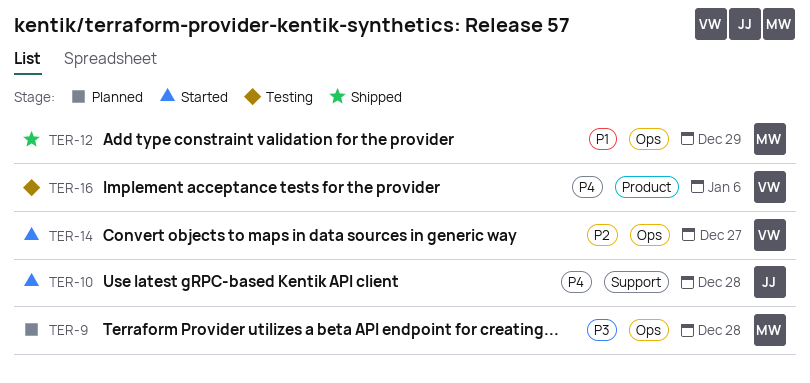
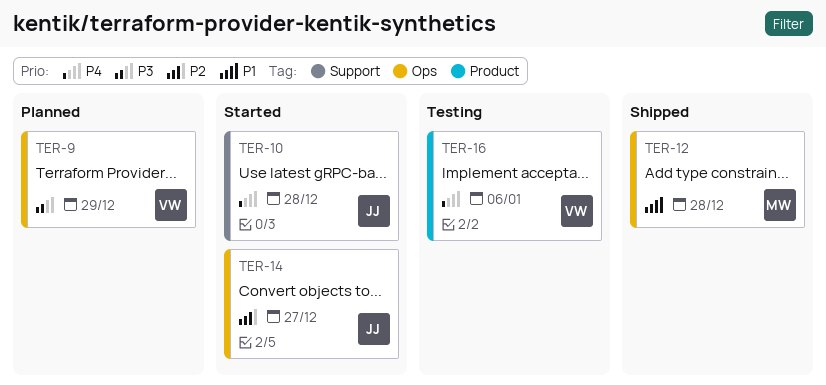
TER-9, owner: MW -> VW
TER-9, due: Dec 28 -> Dec 29
TER-12, due: Dec 29 -> Dec 28
TER-14, owner: VW -> JJ

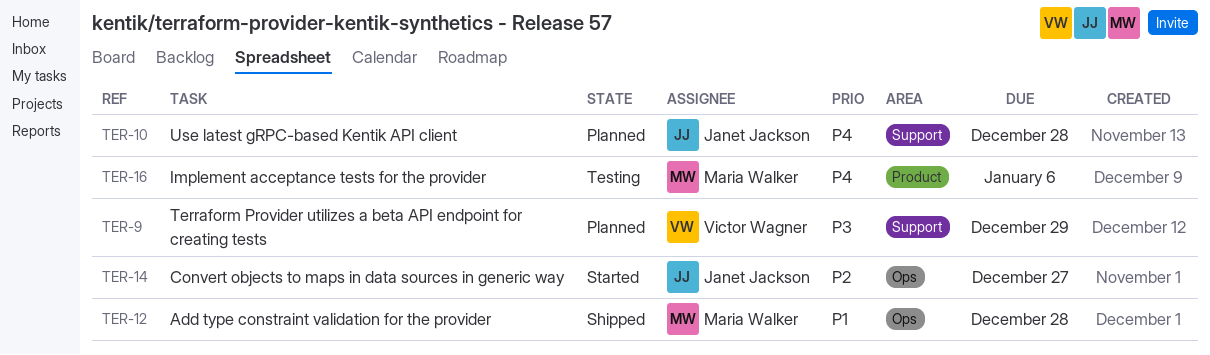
TER-9, label: Ops -> Support
TER-10, status: Started -> Planned
TER-16, owner: Victor Wagner -> Maria Walker

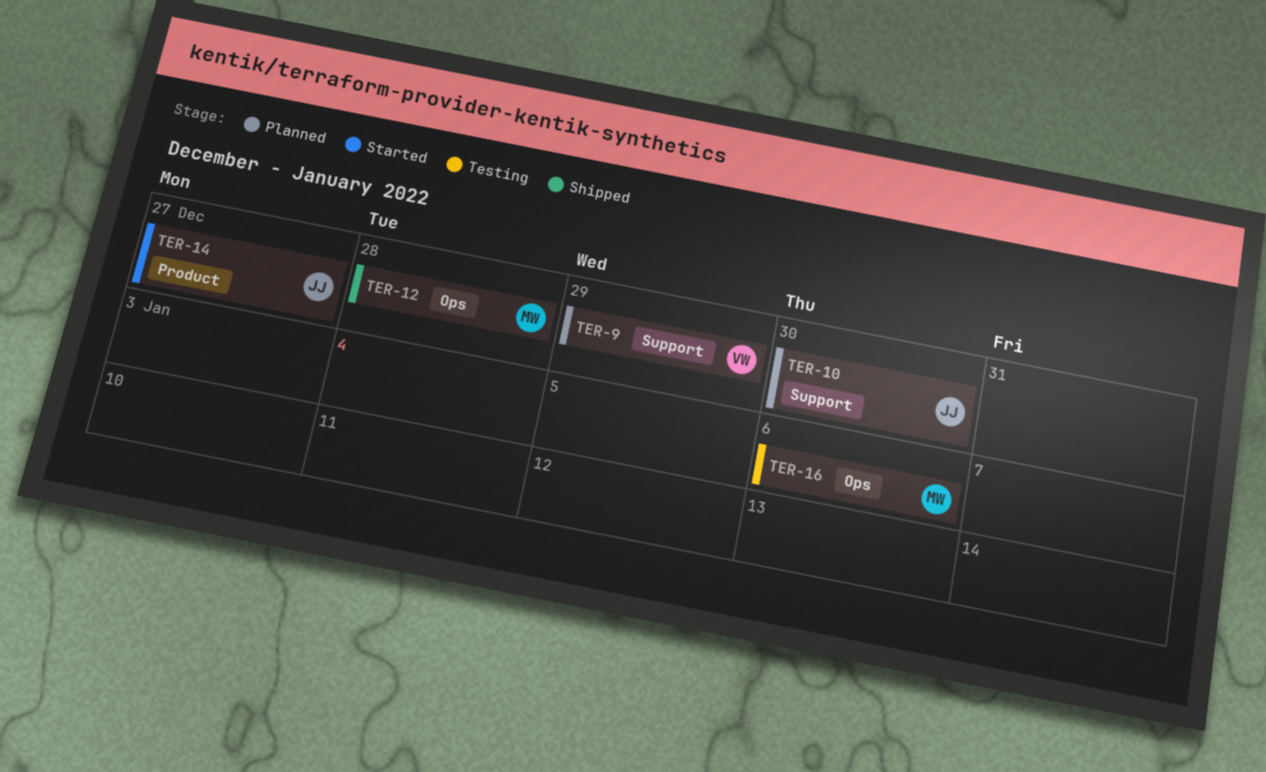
TER-10, due: Dec 28 -> Dec 30
TER-14, label: Ops -> Product
TER-16, label: Product -> Ops

